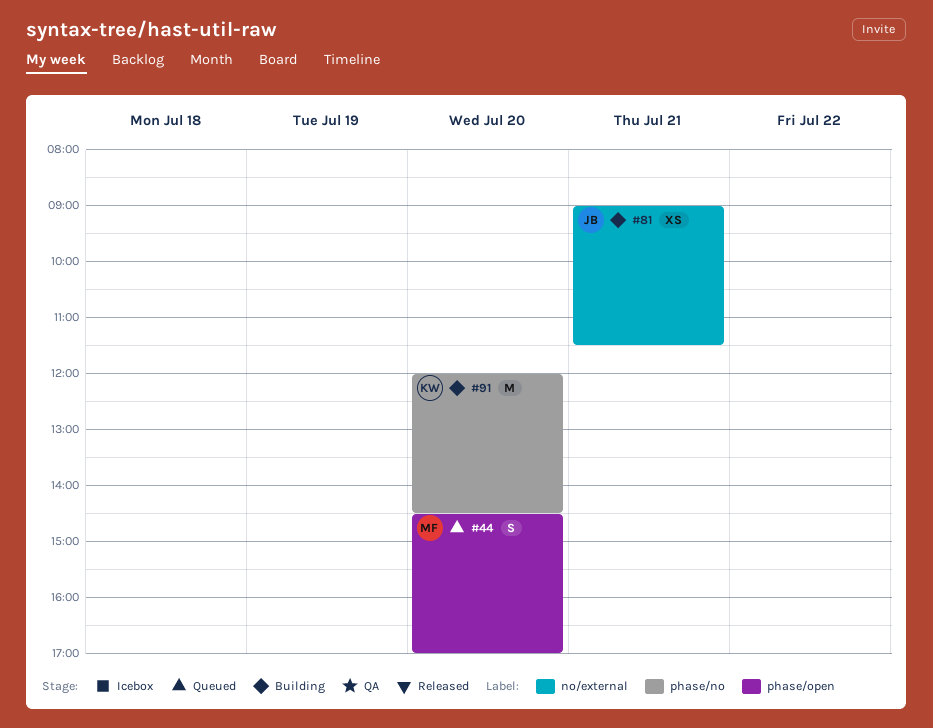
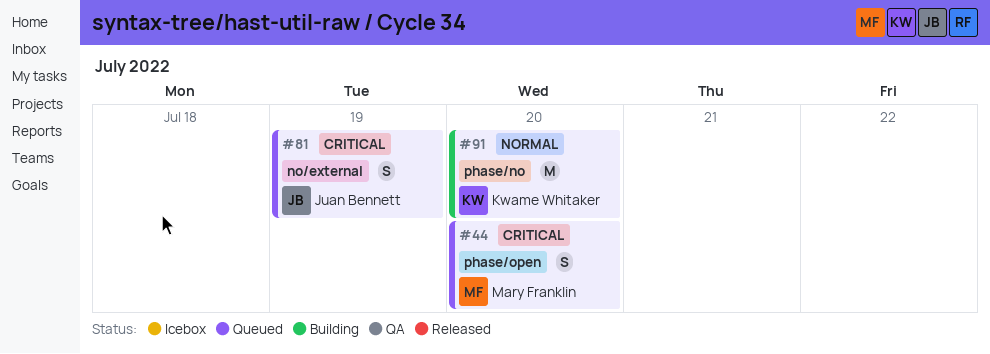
#81, status: Building -> Queued
#81, estimate: XS -> S
#81, day: Jul 21 -> Jul 19

